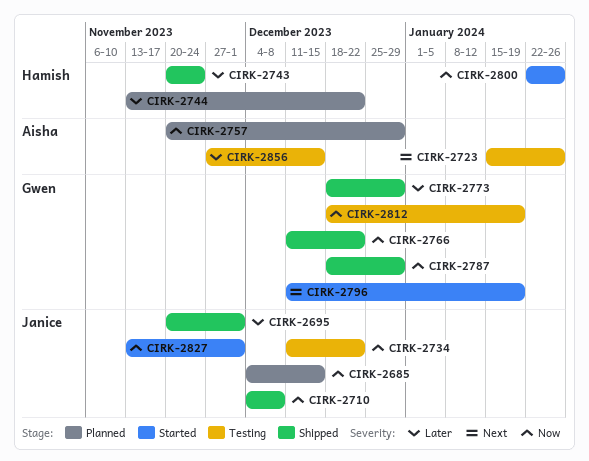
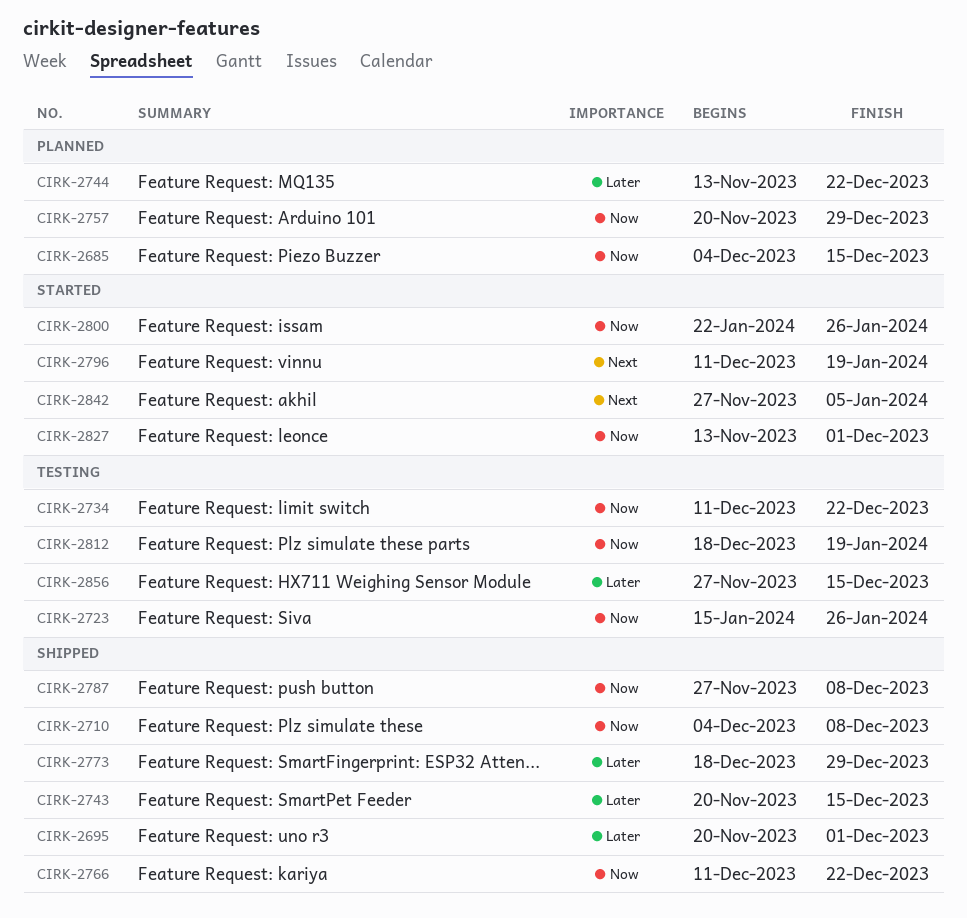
CIRK-2723, priority: Next -> Now
CIRK-2743, due: Nov 24 -> Dec 15
CIRK-2787, start: Dec 18 -> Nov 27
CIRK-2787, due: Dec 29 -> Dec 8
CIRK-2842: none -> present

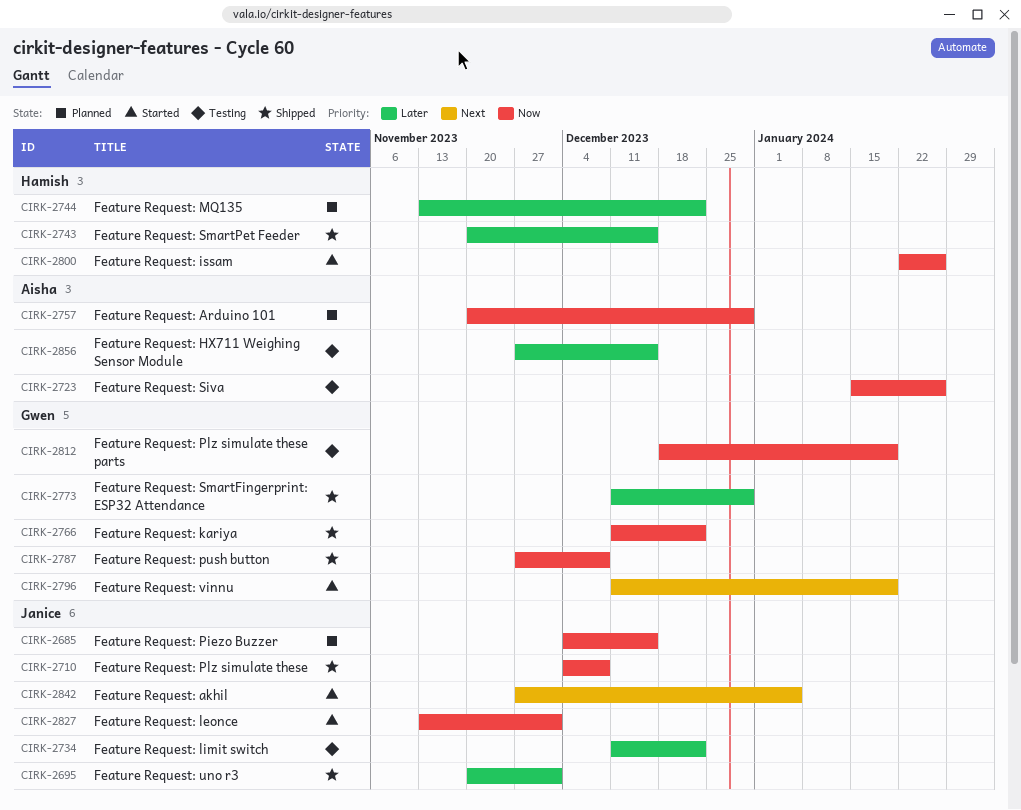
CIRK-2734, priority: Now -> Later
CIRK-2773, start: Dec 18 -> Dec 11

